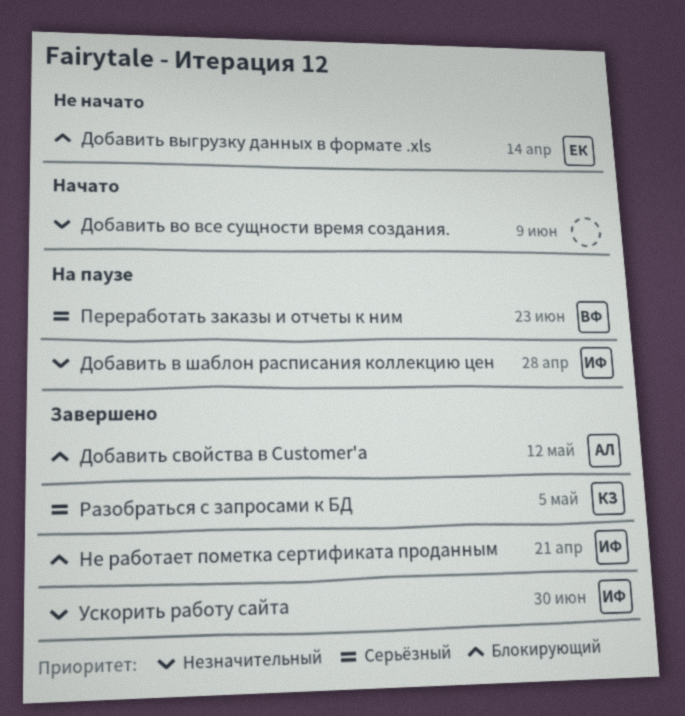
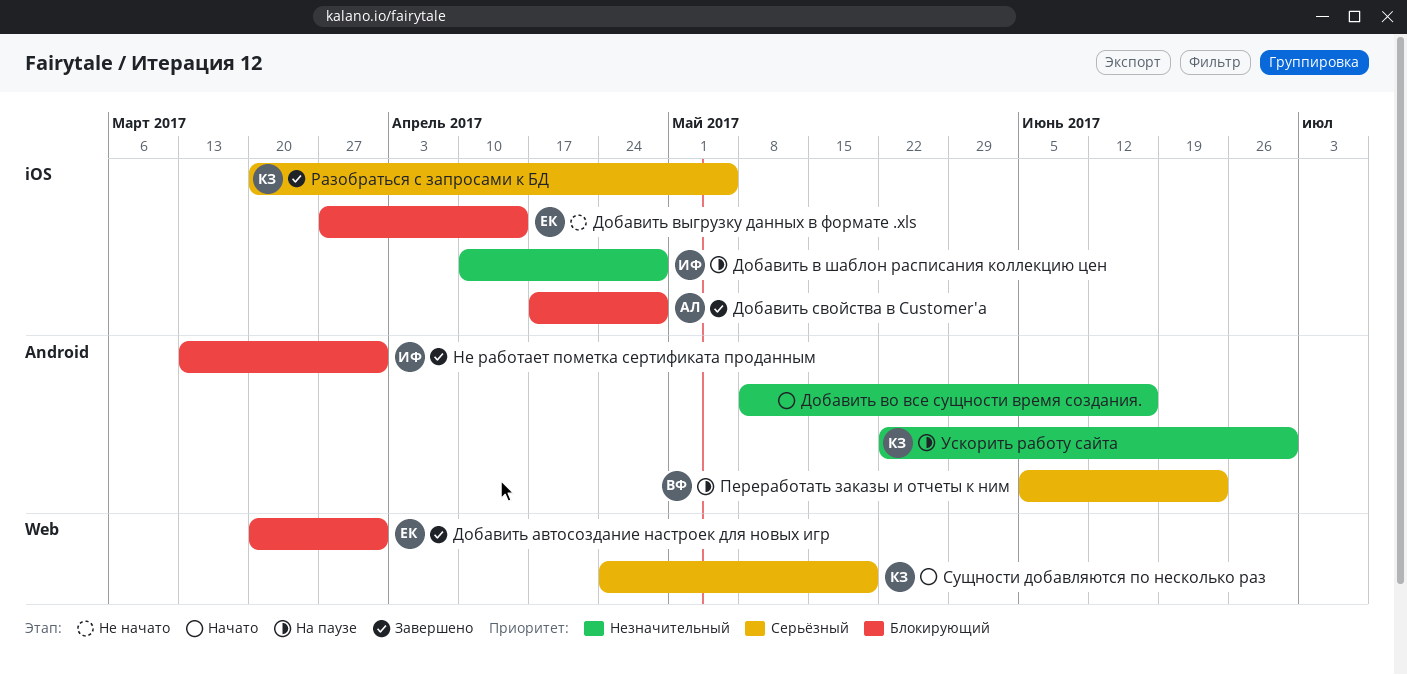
Добавить автосоздание настроек для новых игр: none -> present
Добавить во все сущности время создания., due: Jun 9 -> Jun 16
Добавить свойства в Customer'а, due: May 12 -> Apr 28
Не работает пометка сертификата проданным, due: Apr 21 -> Mar 31
Сущности добавляются по несколько раз: none -> present
Ускорить работу сайта, status: Завершено -> На паузе
Ускорить работу сайта, owner: ИФ -> КЗ

